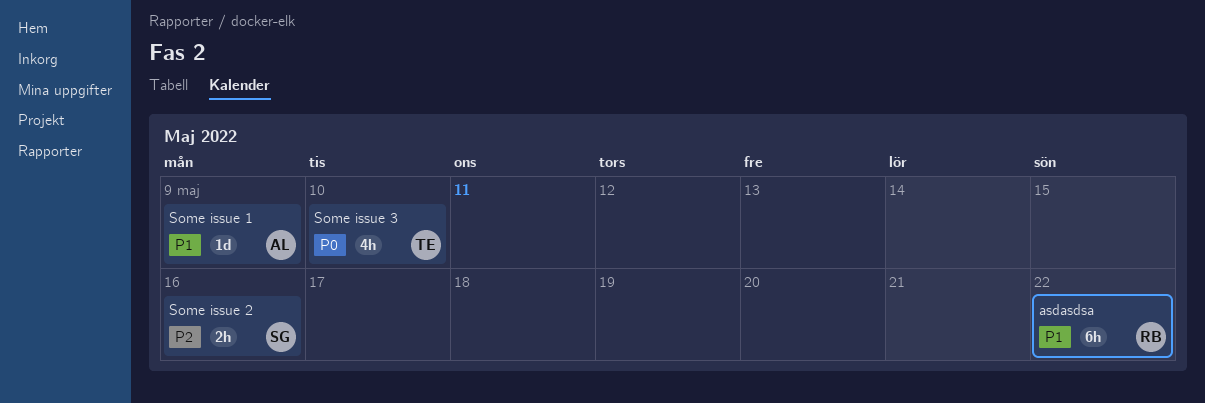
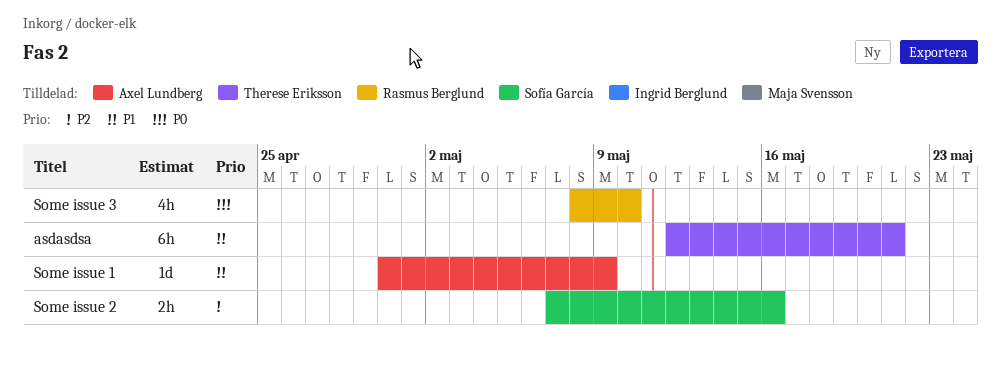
asdasdsa, owner: Rasmus Berglund -> Therese Eriksson
asdasdsa, due: May 22 -> May 21
Some issue 3, owner: Therese Eriksson -> Rasmus Berglund

